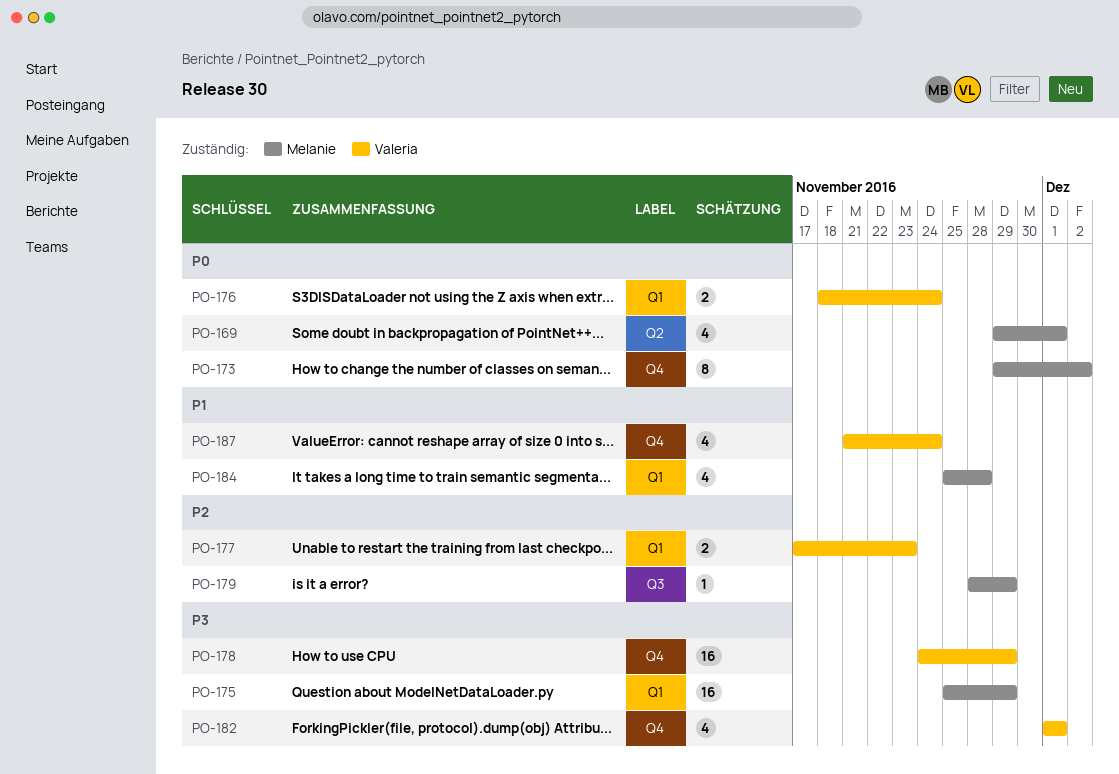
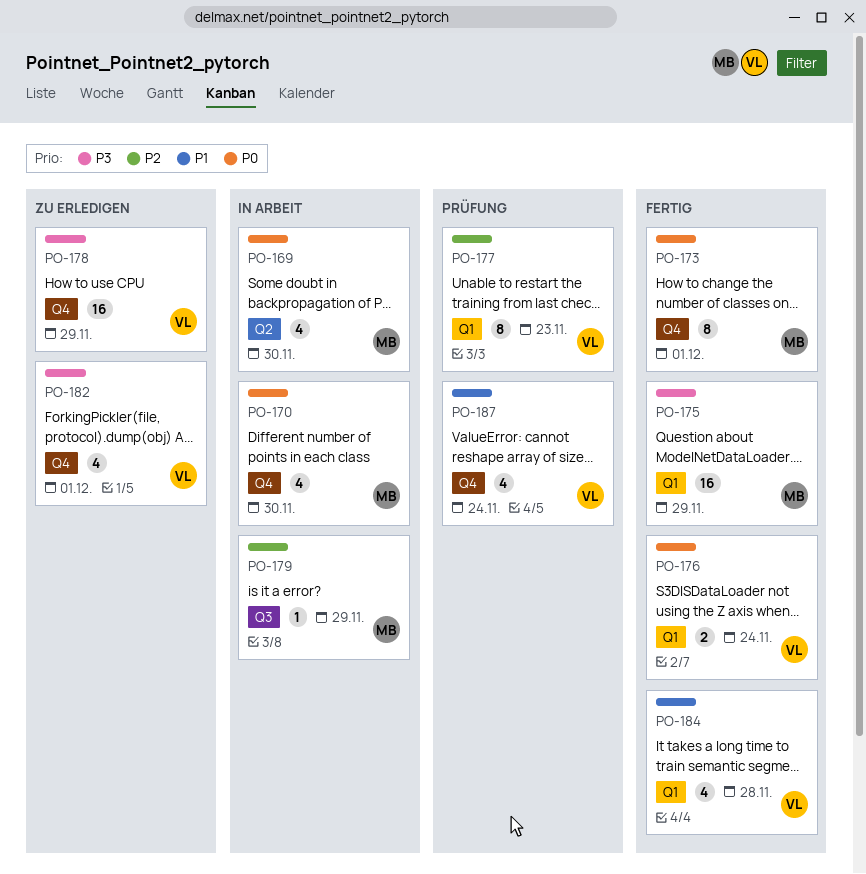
PO-169, due: Dec 1 -> Nov 30
PO-170: none -> present
PO-173, due: Dec 2 -> Dec 1
PO-177, estimate: 2 -> 8
PO-184, owner: Melanie -> Valeria

